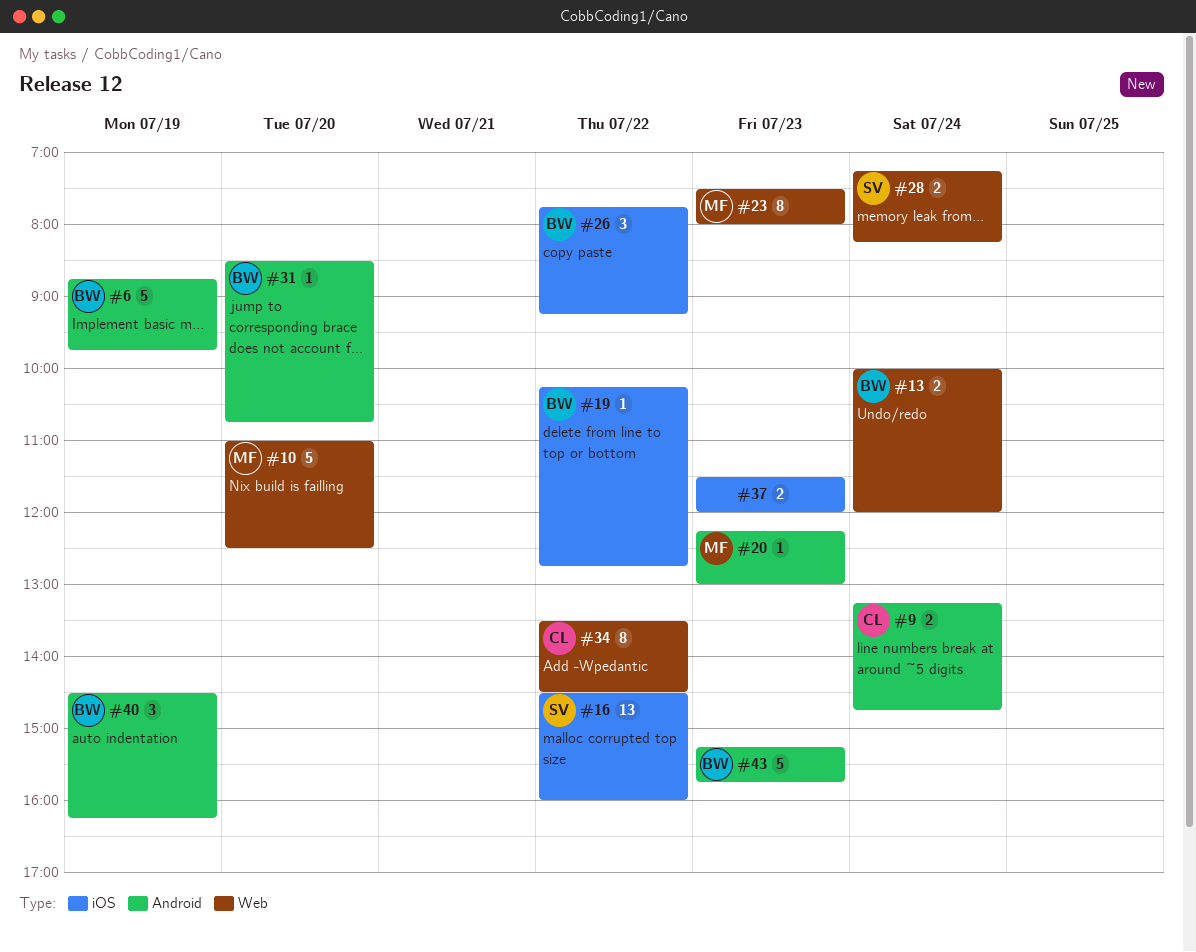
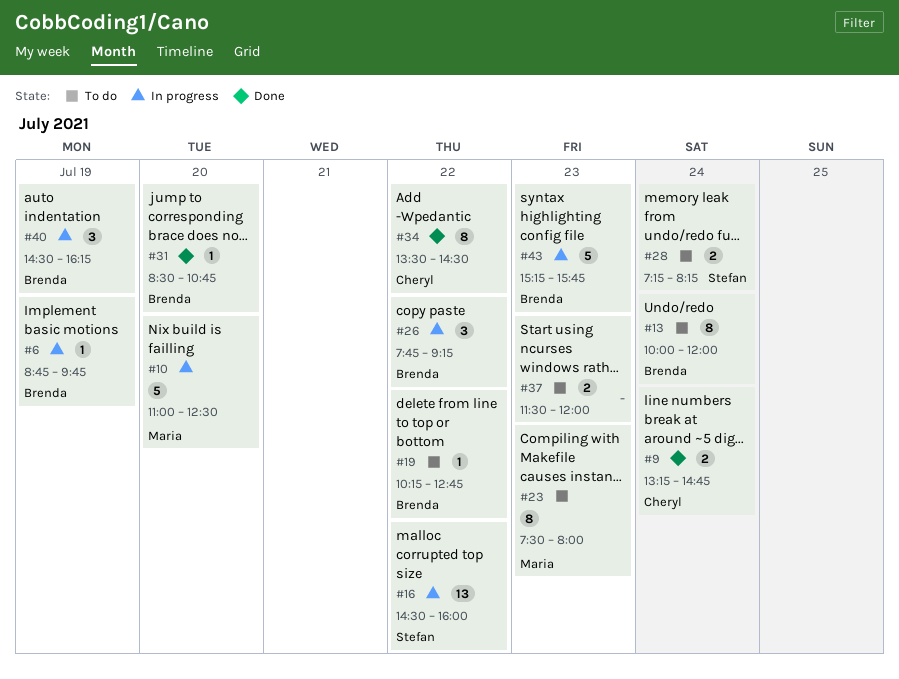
#6, estimate: 5 -> 1
#13, estimate: 2 -> 8
#20: present -> none

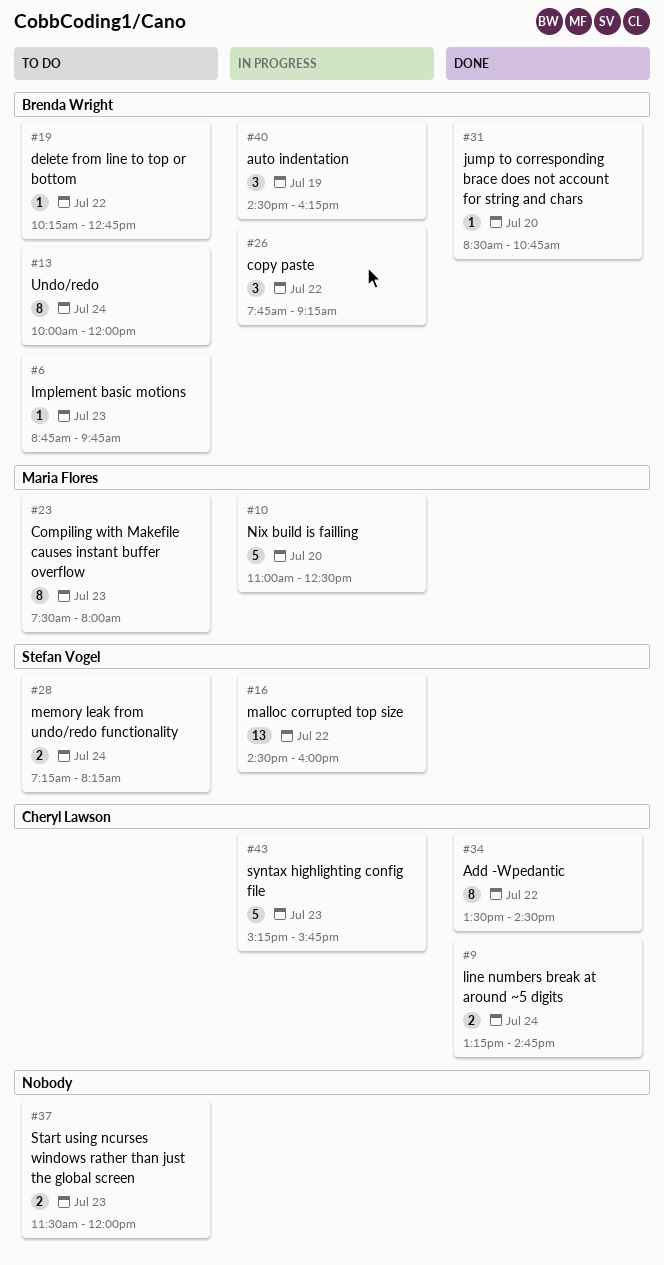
#6, status: In progress -> To do
#6, day: Jul 19 -> Jul 23
#43, owner: Brenda Wright -> Cheryl Lawson

